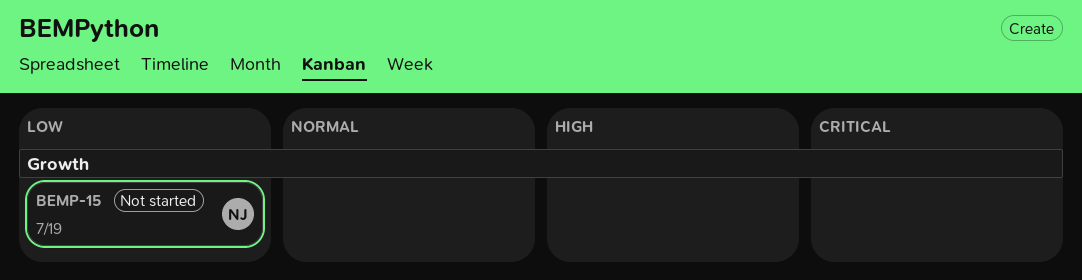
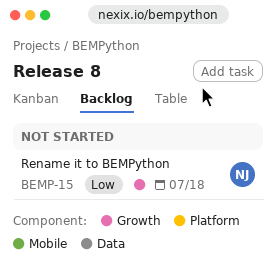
BEMP-15, due: Jul 19 -> Jul 18

